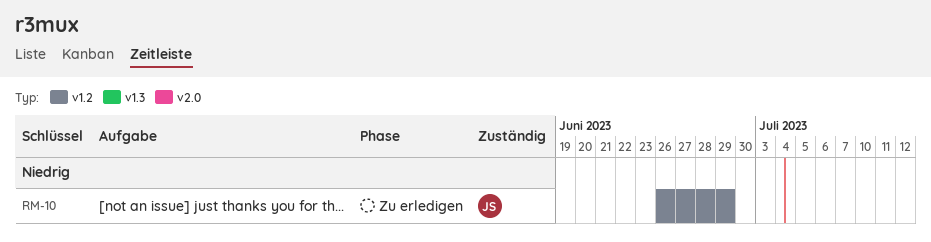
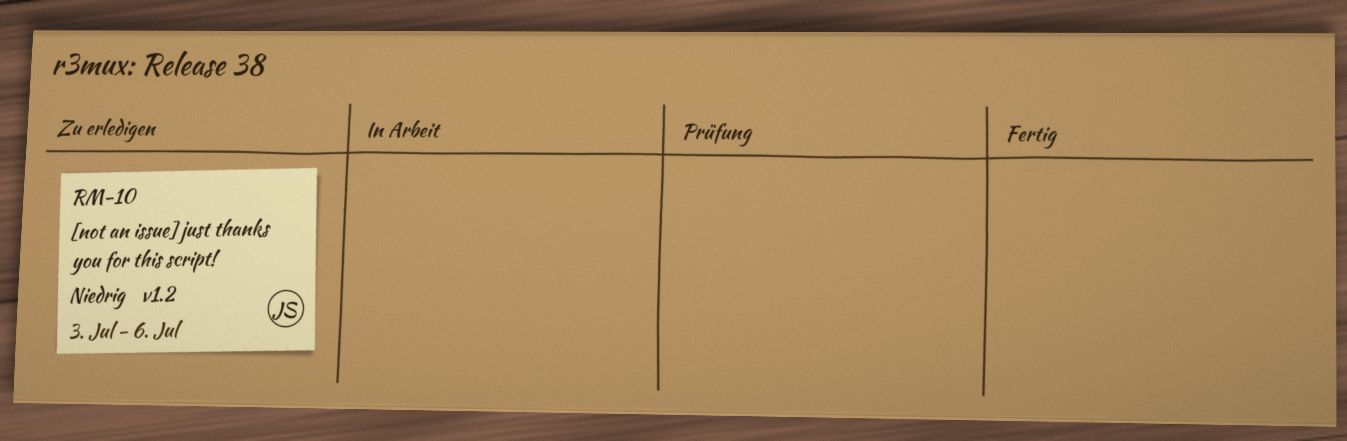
RM-10, start: Jun 26 -> Jul 3
RM-10, due: Jun 29 -> Jul 6

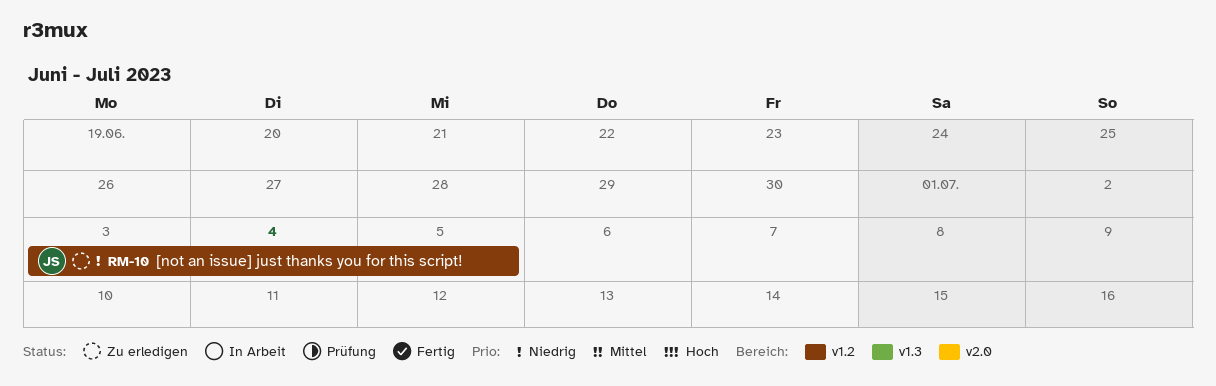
RM-10, due: Jul 6 -> Jul 5

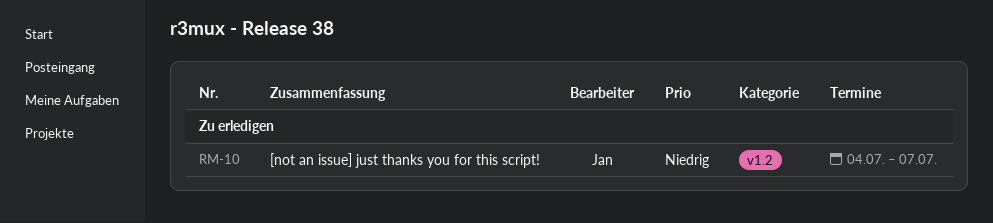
RM-10, start: Jul 3 -> Jul 4
RM-10, due: Jul 5 -> Jul 7

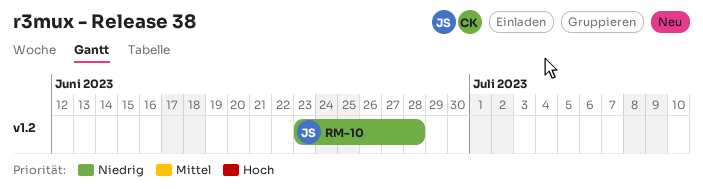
RM-10, start: Jul 4 -> Jun 23
RM-10, due: Jul 7 -> Jun 28

